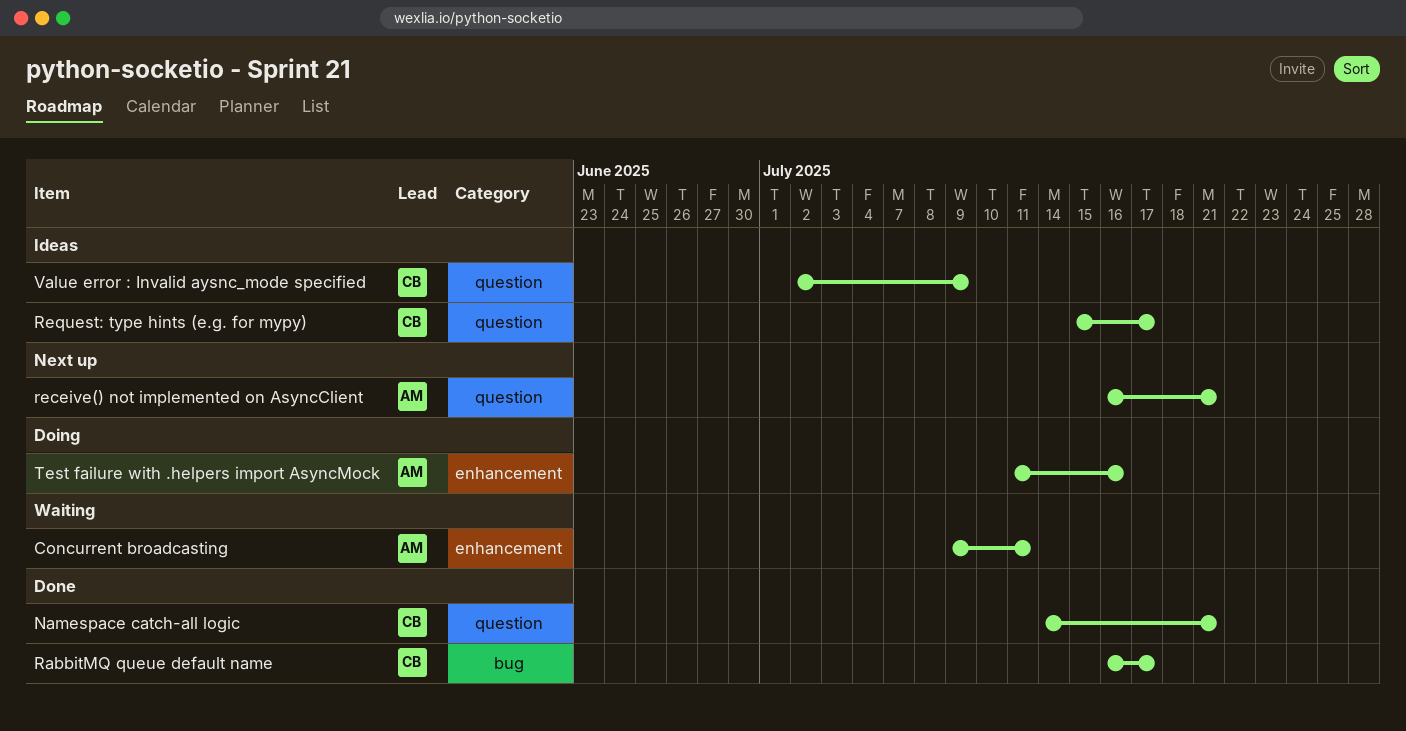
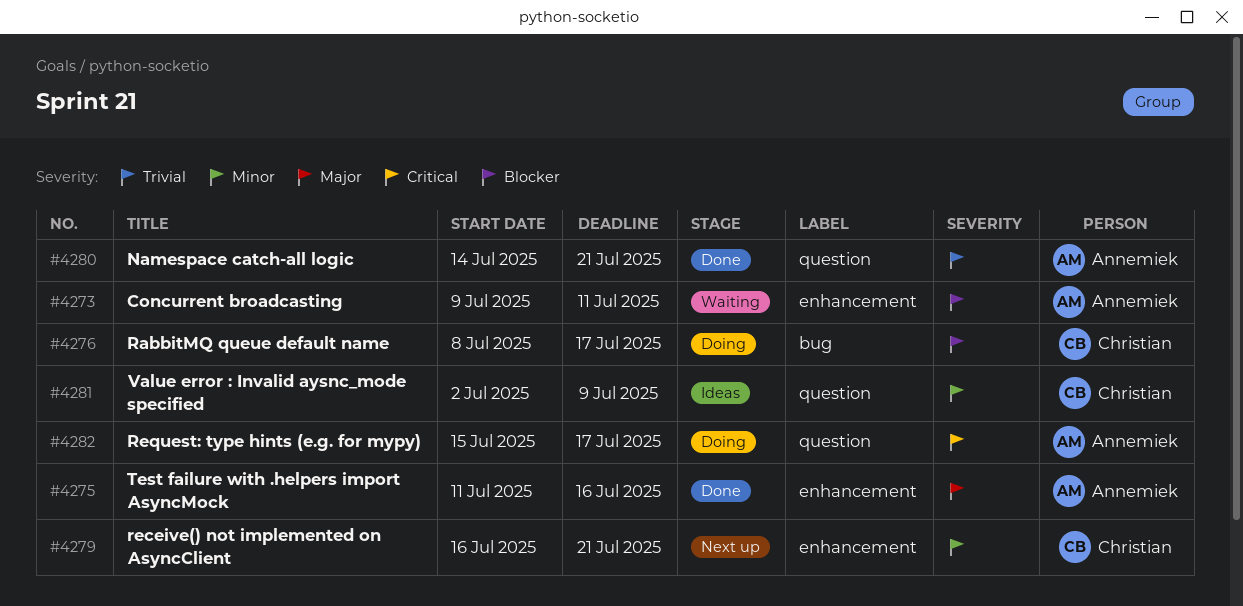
Namespace catch-all logic, owner: Christian -> Annemiek
RabbitMQ queue default name, status: Done -> Doing
RabbitMQ queue default name, start: Jul 16 -> Jul 8
receive() not implemented on AsyncClient, owner: Annemiek -> Christian
receive() not implemented on AsyncClient, label: question -> enhancement
Request: type hints (e.g. for mypy), status: Ideas -> Doing
Request: type hints (e.g. for mypy), owner: Christian -> Annemiek
Test failure with .helpers import AsyncMock, status: Doing -> Done

